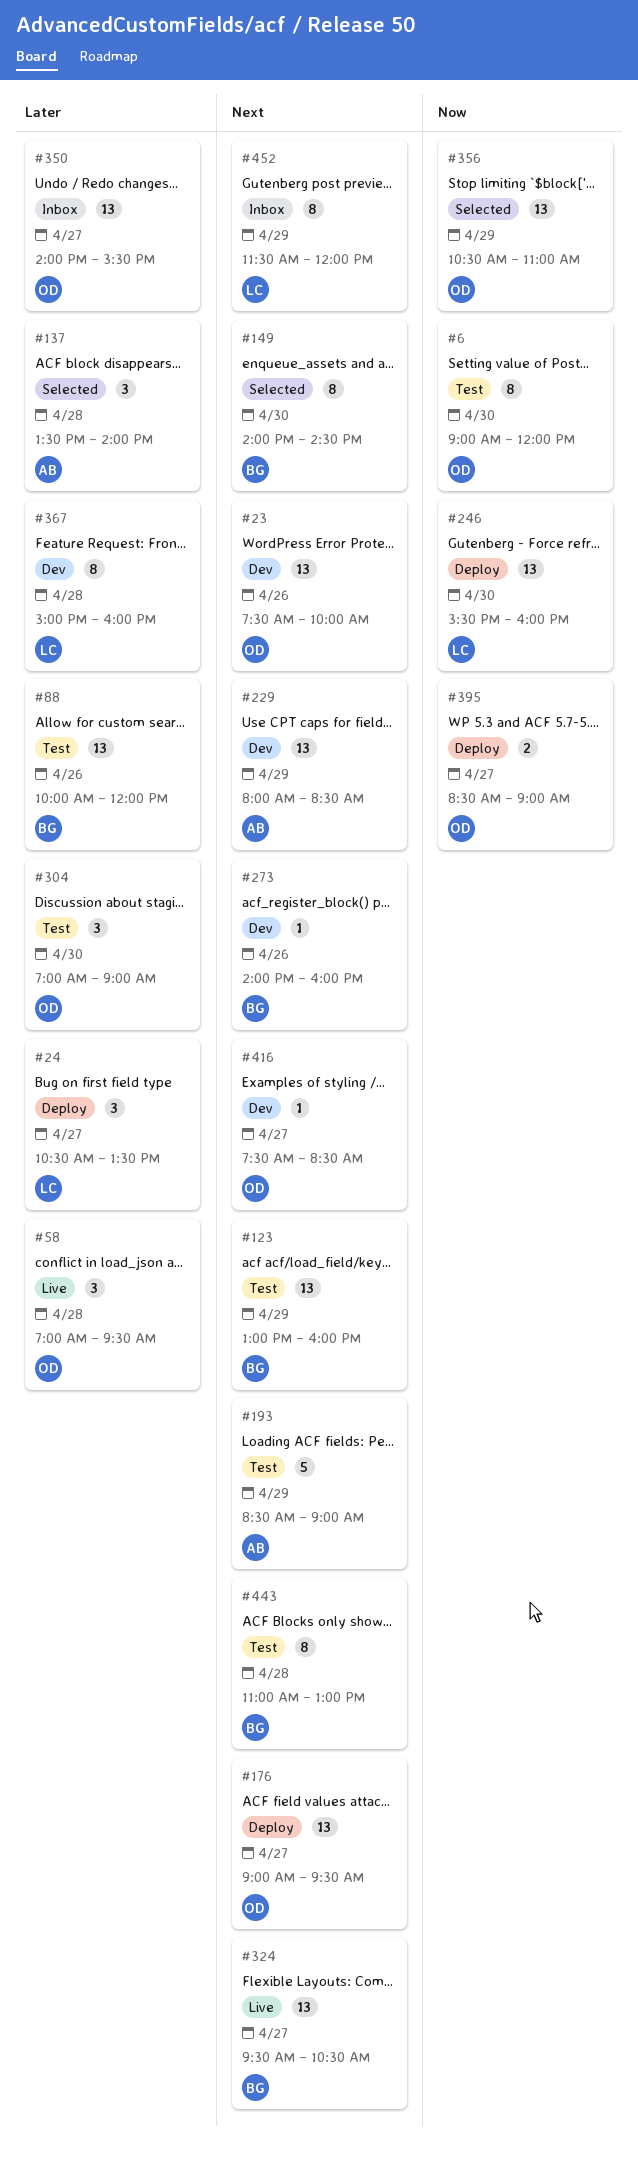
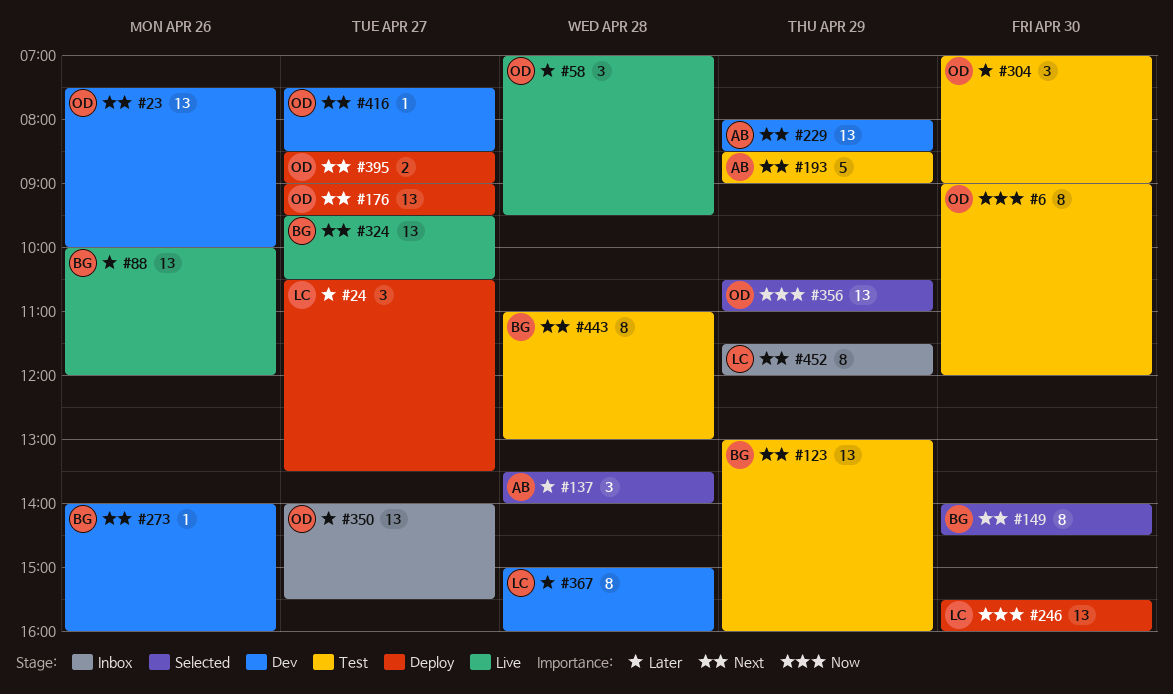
#88, status: Test -> Live
#395, priority: Now -> Next

